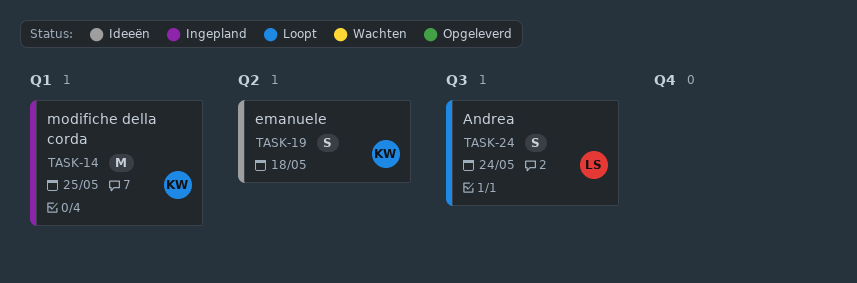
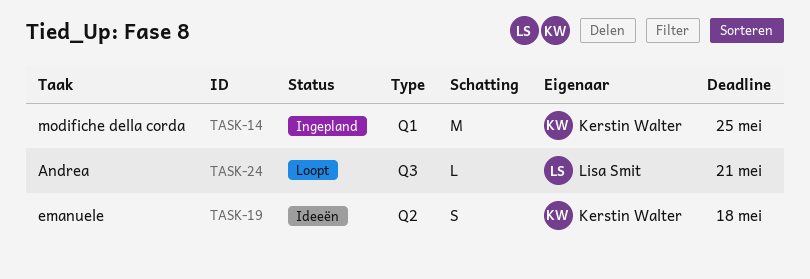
TASK-24, estimate: S -> L
TASK-24, due: May 24 -> May 21

